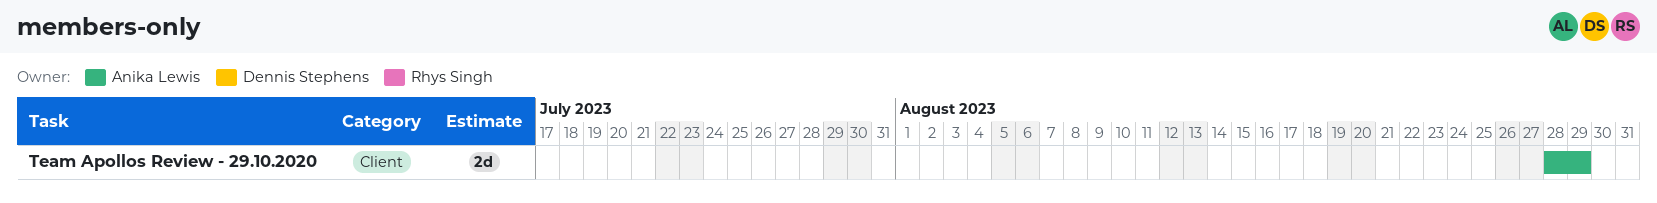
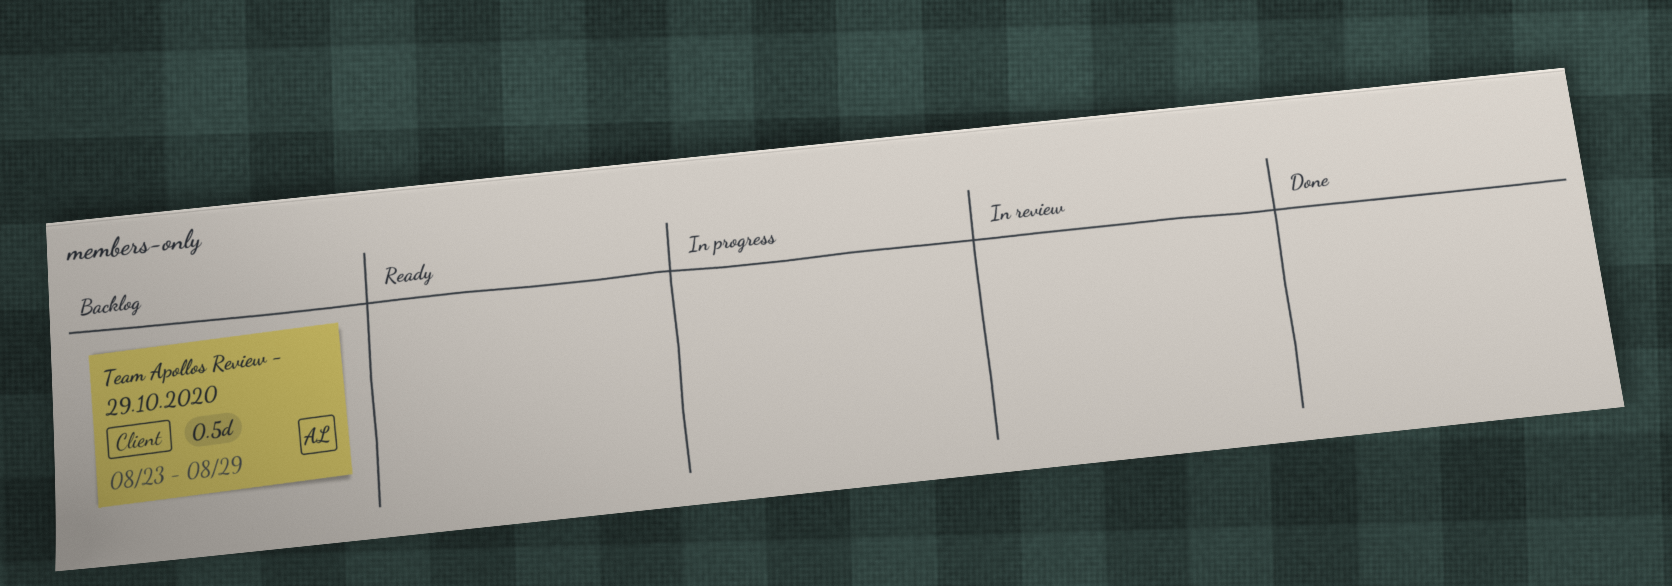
Team Apollos Review - 29.10.2020, estimate: 2d -> 0.5d
Team Apollos Review - 29.10.2020, start: Aug 28 -> Aug 23

